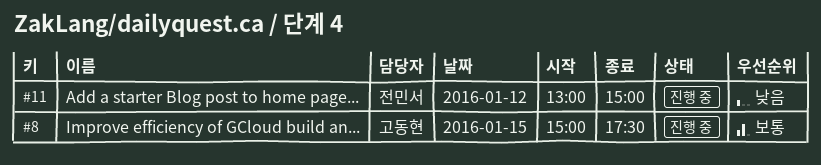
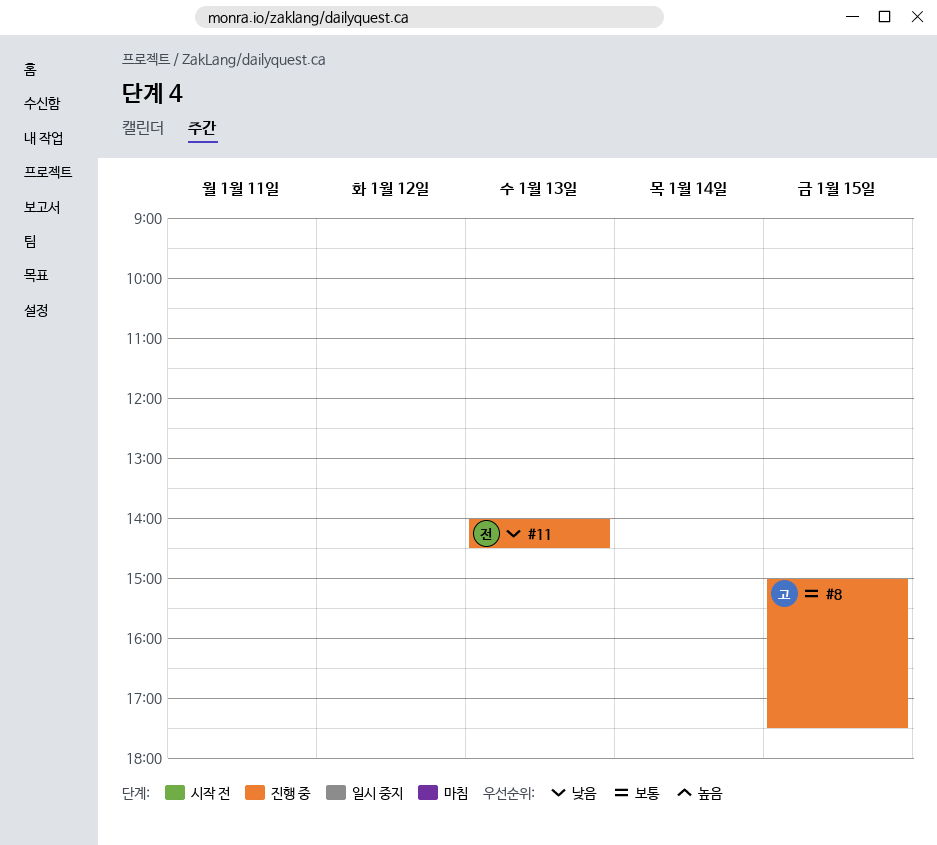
#11, day: Jan 12 -> Jan 13
#11, begins: 13:00 -> 14:00
#11, ends: 15:00 -> 14:30

